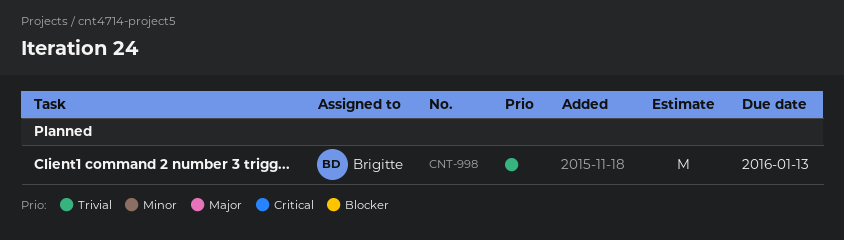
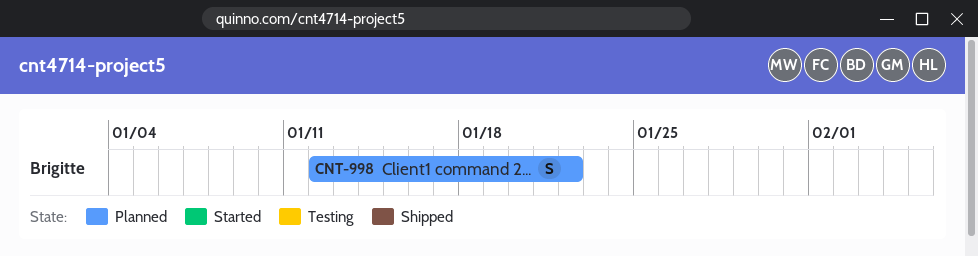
CNT-998, estimate: M -> S
CNT-998, due: Jan 13 -> Jan 22

